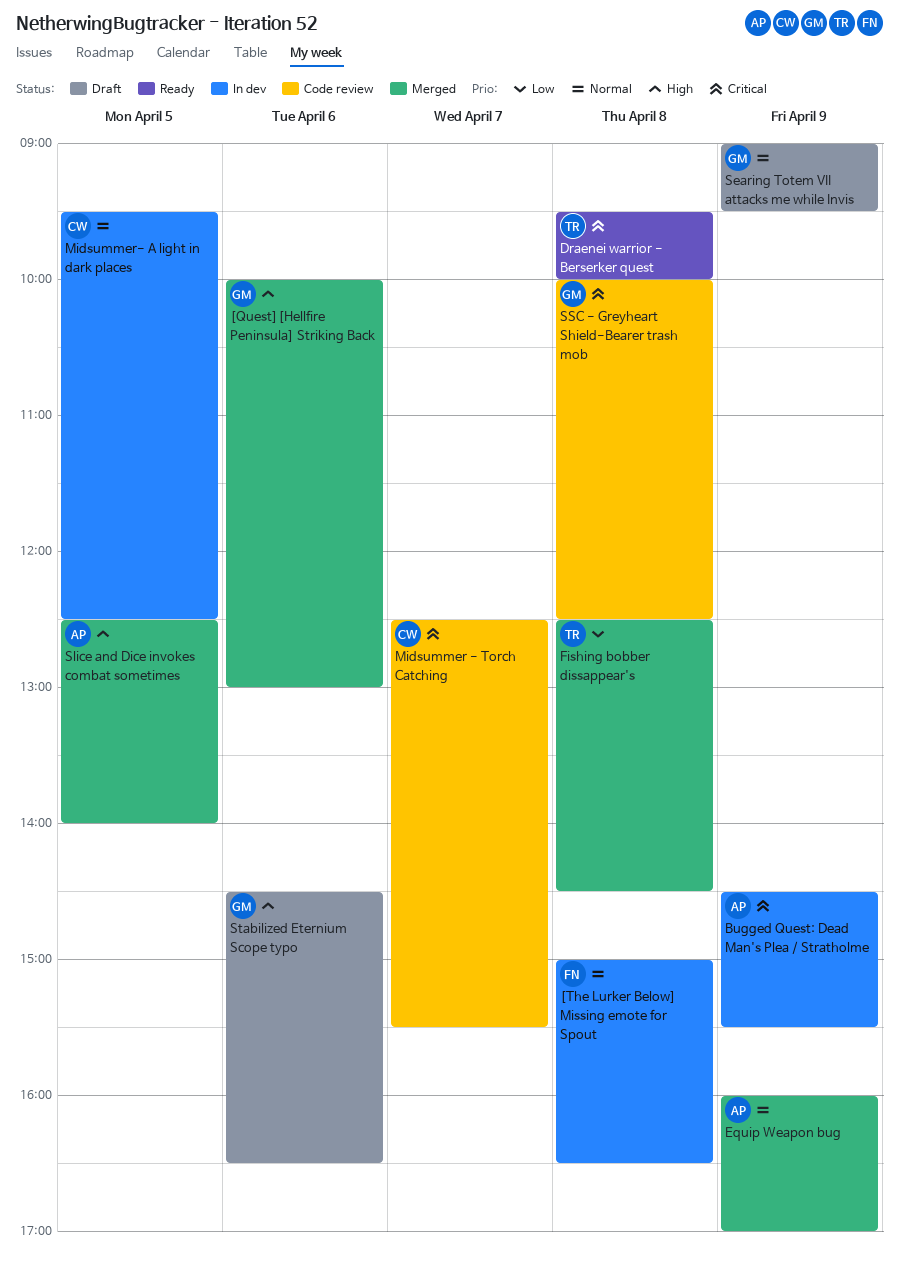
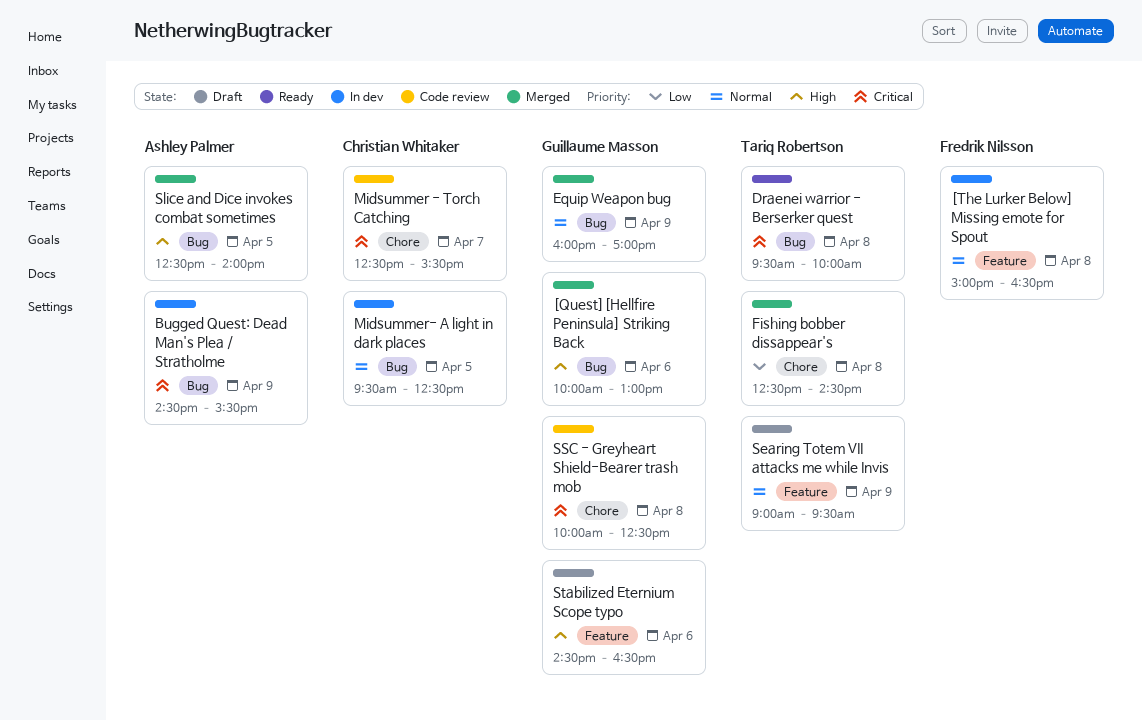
Equip Weapon bug, owner: Ashley Palmer -> Guillaume Masson
Searing Totem VII attacks me while Invis, owner: Guillaume Masson -> Tariq Robertson

